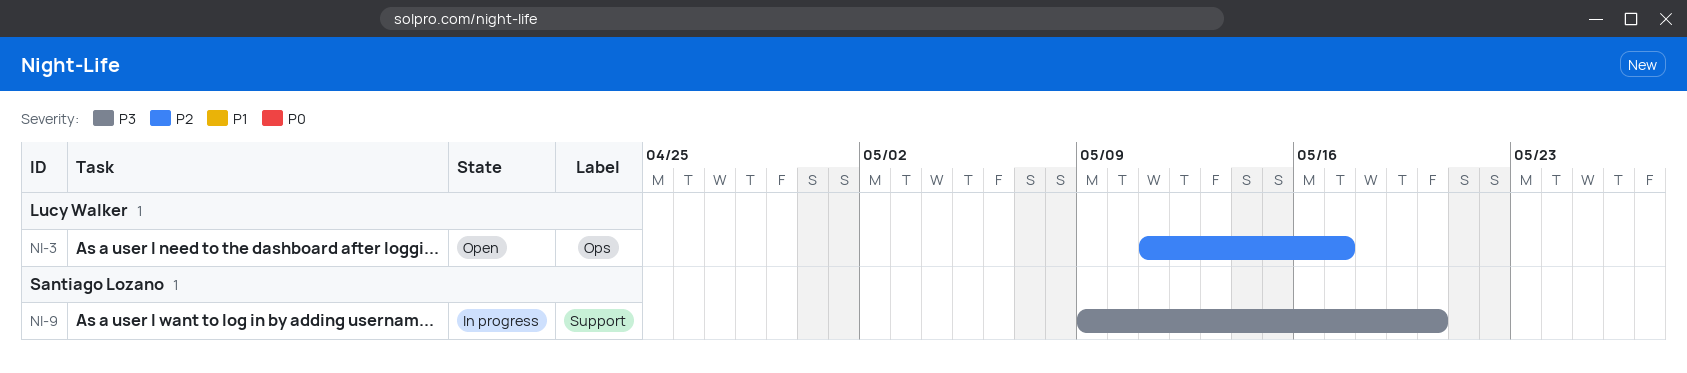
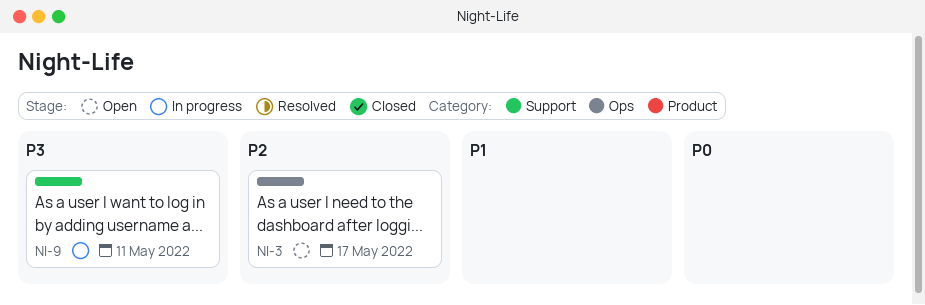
NI-9, due: May 20 -> May 11

